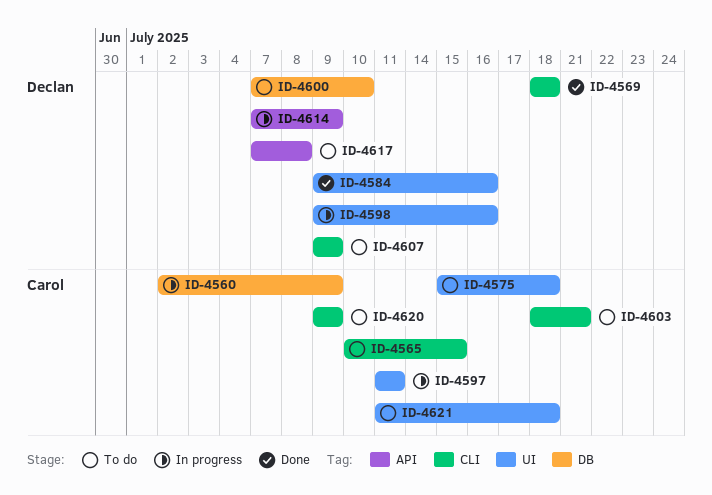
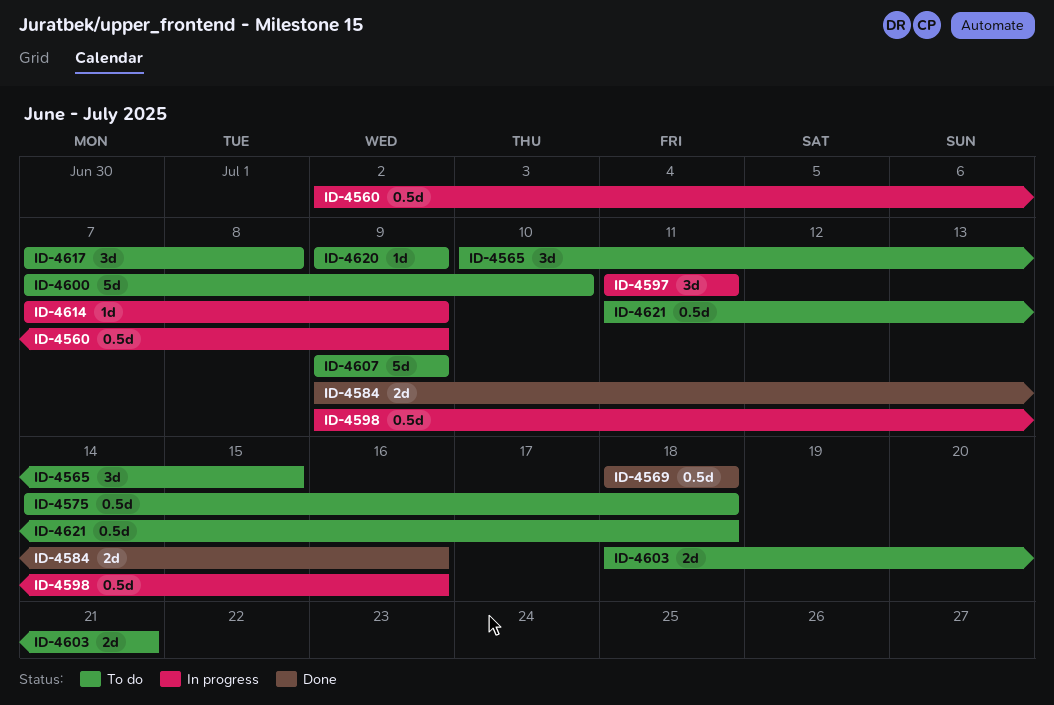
ID-4575, start: Jul 15 -> Jul 14

